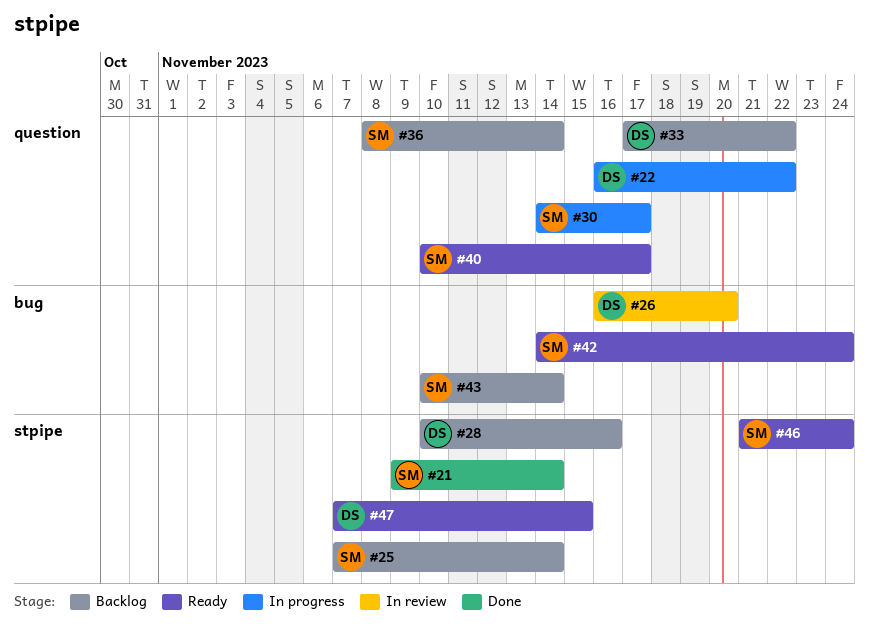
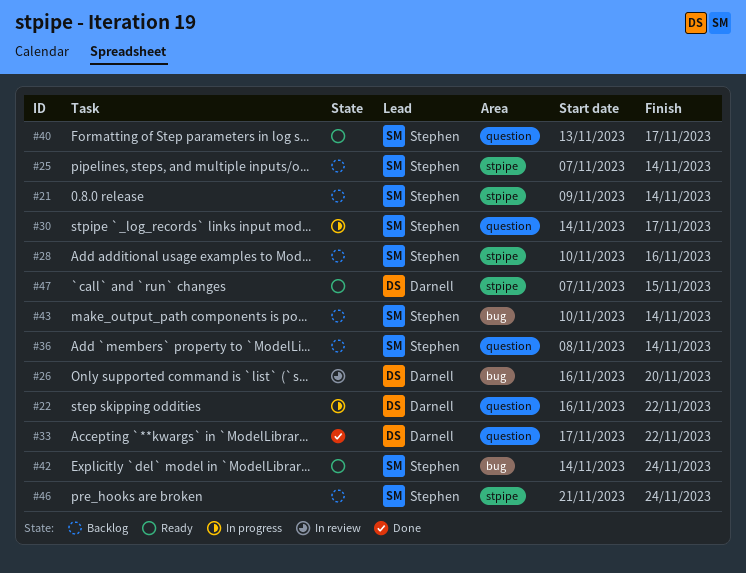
#21, status: Done -> Backlog
#28, owner: Darnell -> Stephen
#33, status: Backlog -> Done
#40, start: Nov 10 -> Nov 13
#46, status: Ready -> Backlog

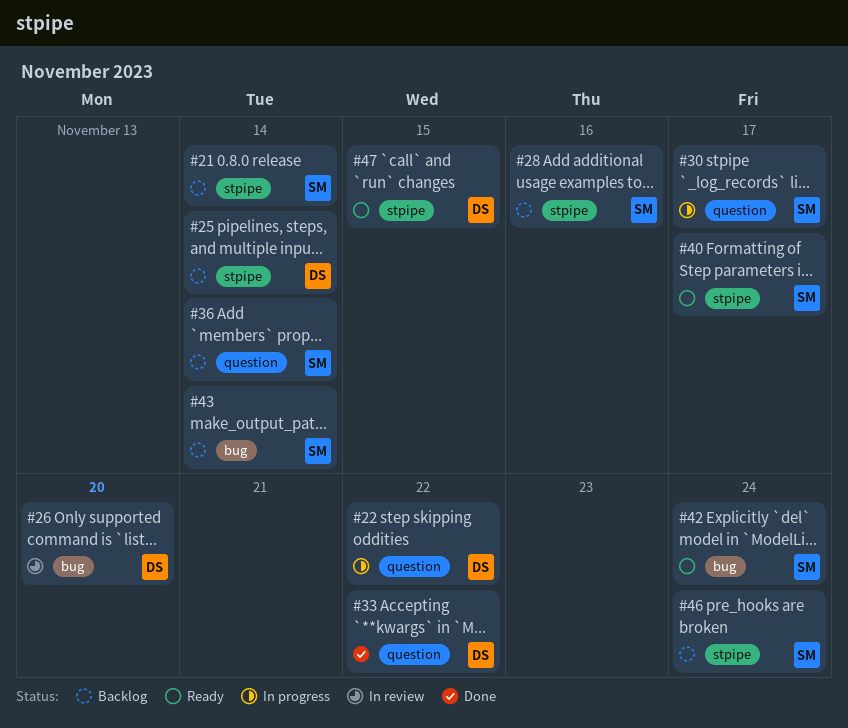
#25, owner: Stephen -> Darnell
#40, label: question -> stpipe

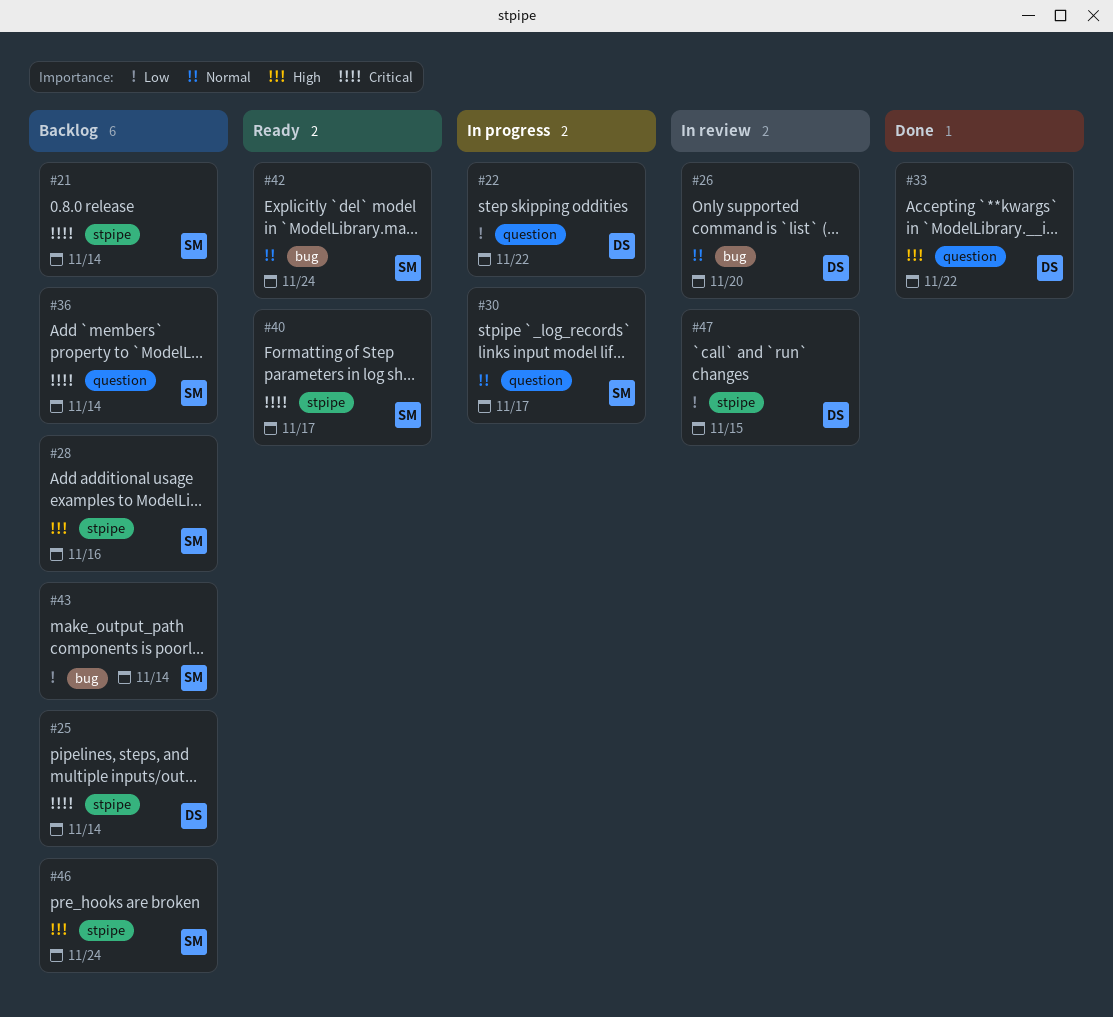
#47, status: Ready -> In review

